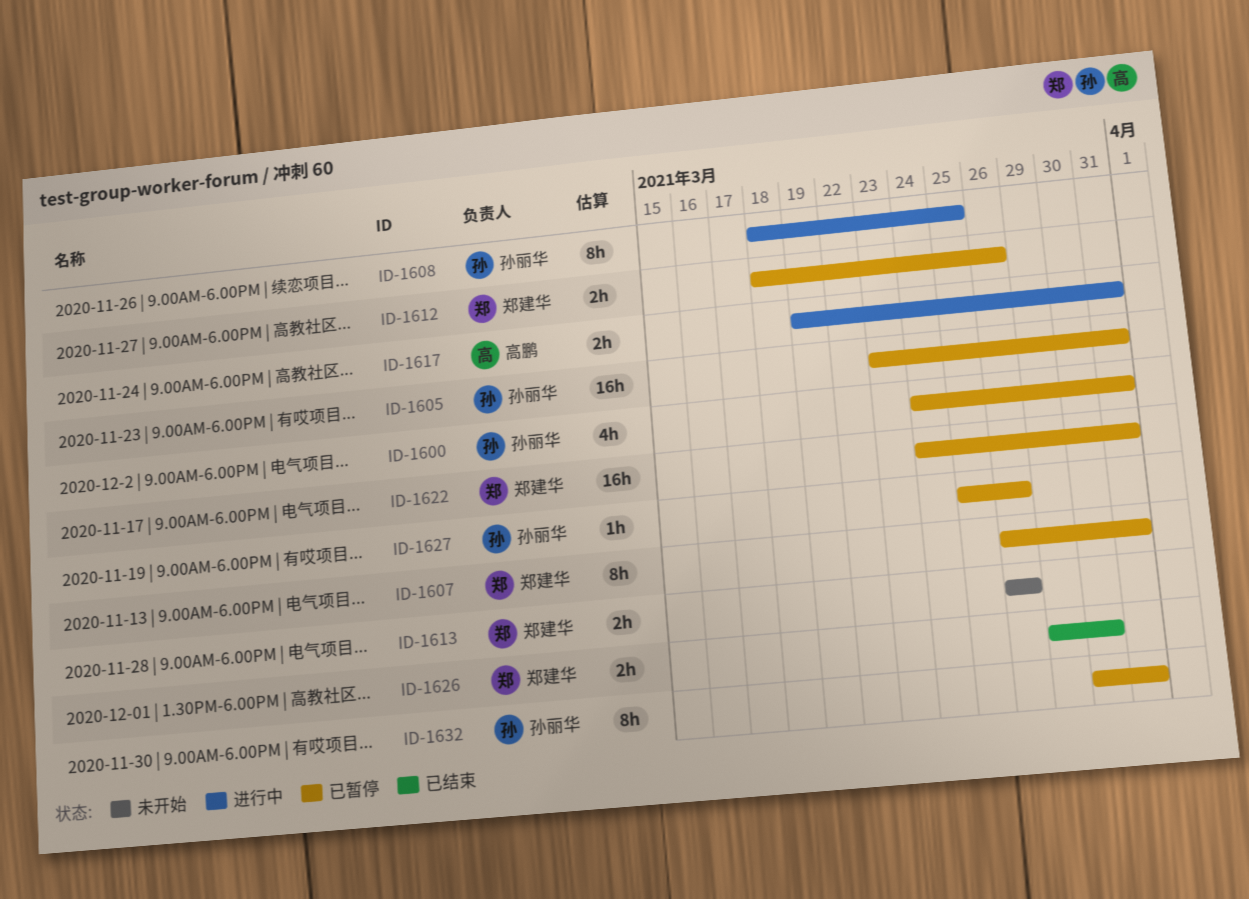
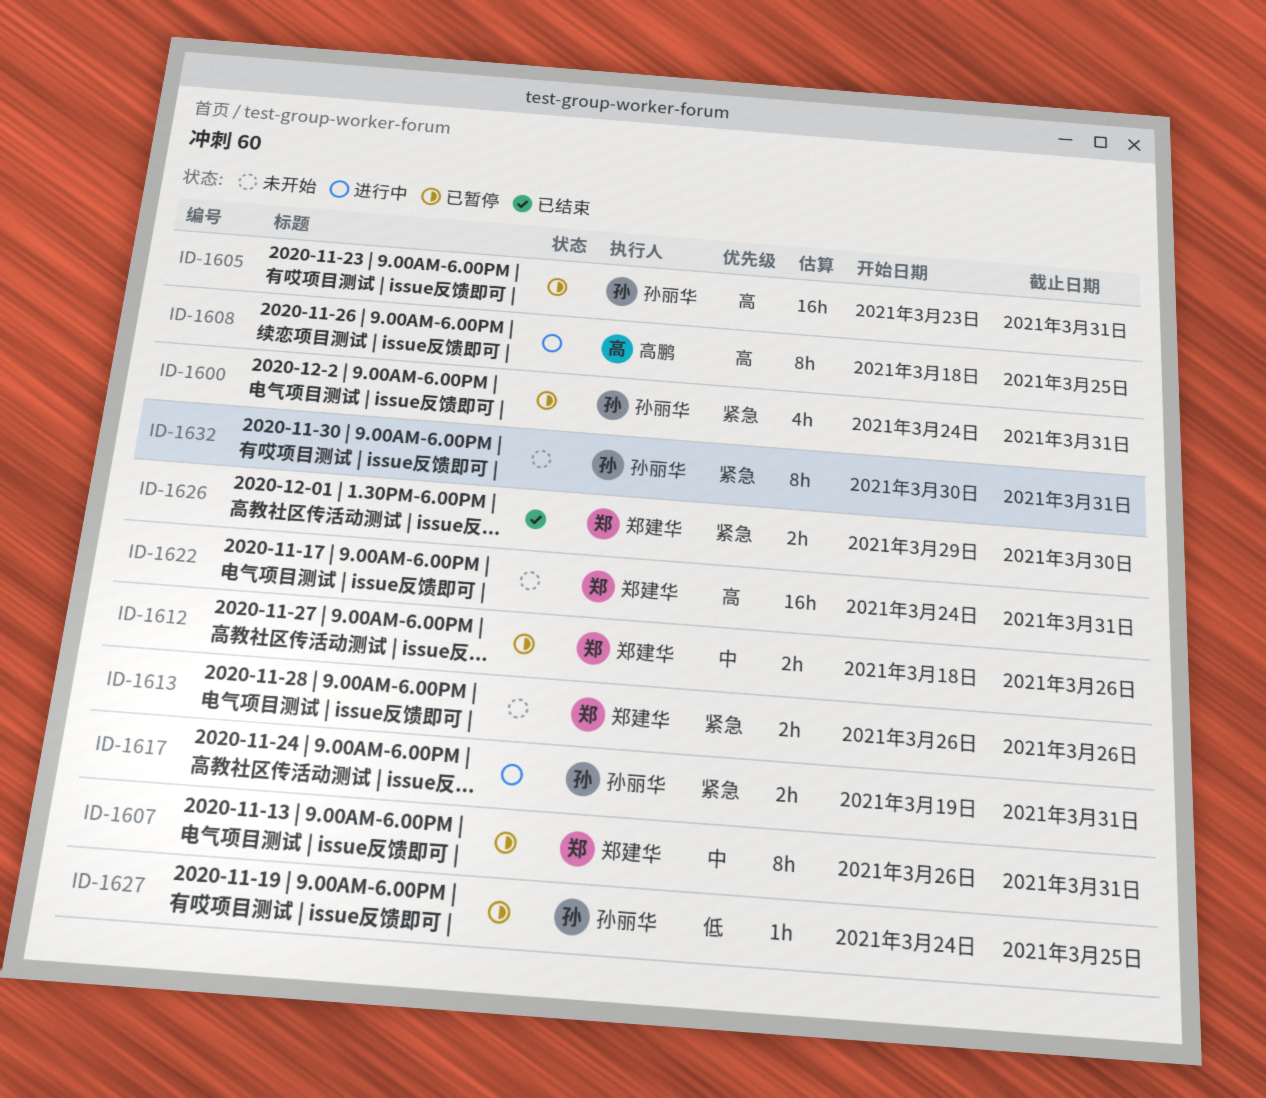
ID-1608, owner: 孙丽华 -> 高鹏
ID-1617, owner: 高鹏 -> 孙丽华
ID-1622, status: 已暂停 -> 未开始
ID-1627, start: Mar 25 -> Mar 24
ID-1627, due: Mar 26 -> Mar 25
ID-1632, status: 已暂停 -> 未开始

